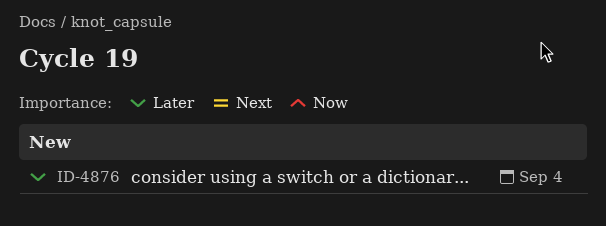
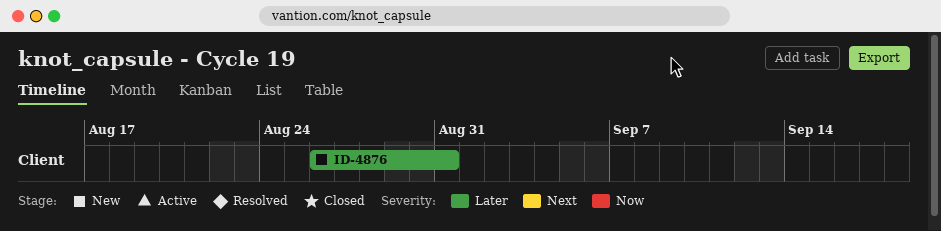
ID-4876, due: Sep 4 -> Aug 31

